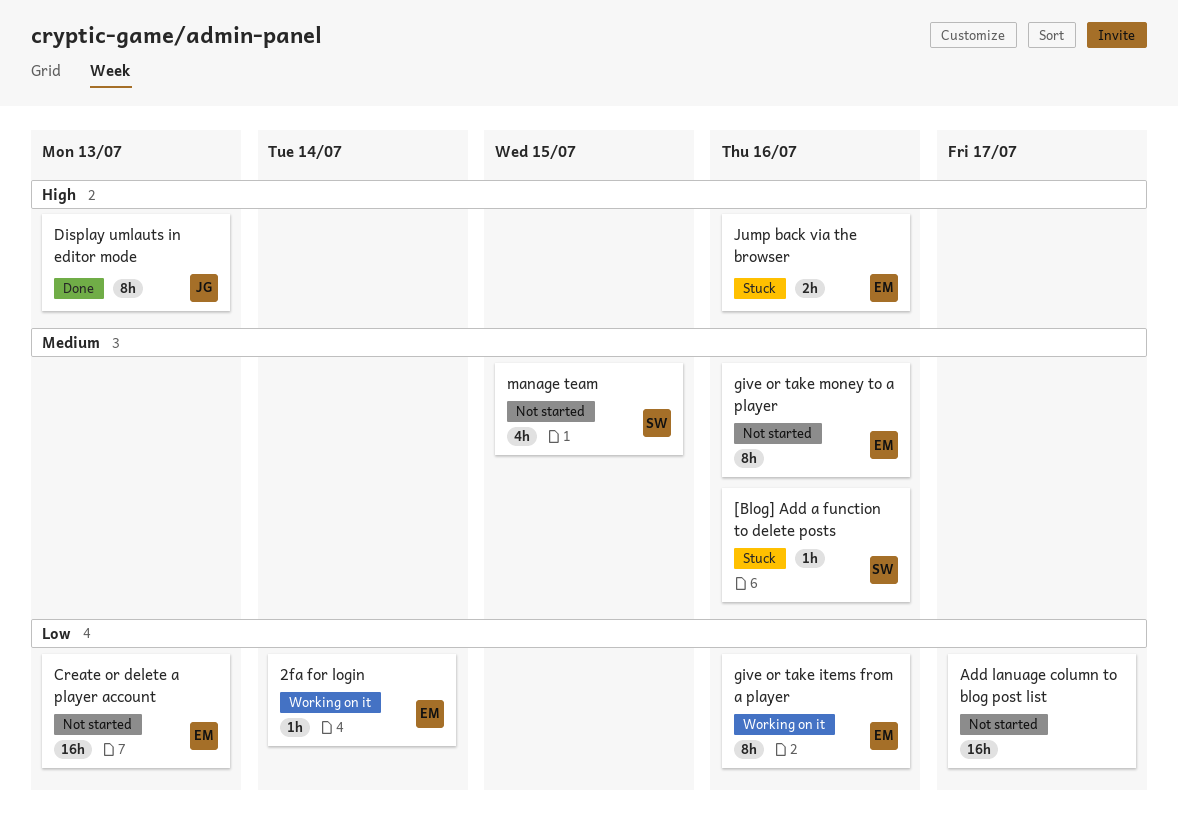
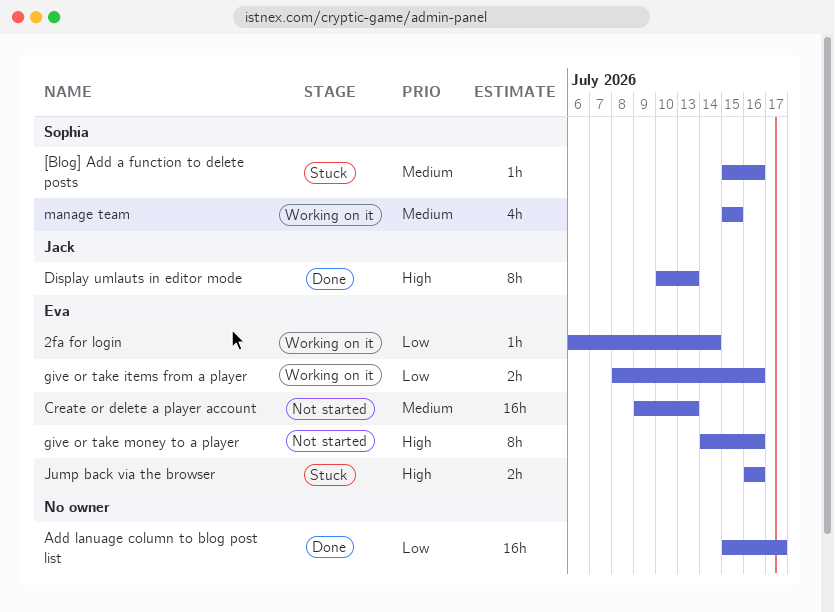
Add lanuage column to blog post list, status: Not started -> Done
Create or delete a player account, priority: Low -> Medium
give or take items from a player, estimate: 8h -> 2h
give or take money to a player, priority: Medium -> High
manage team, status: Not started -> Working on it

